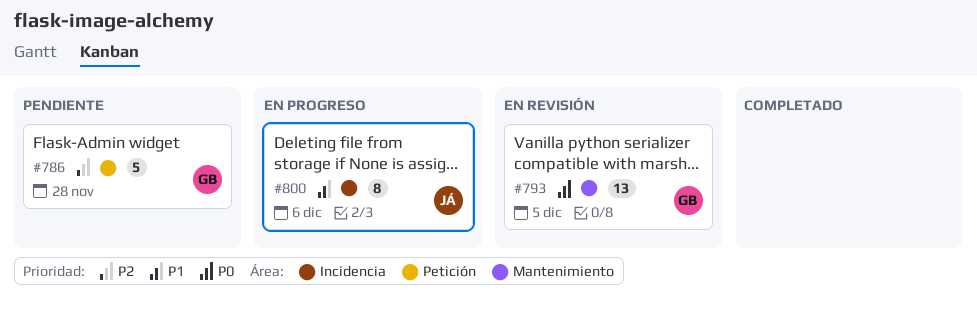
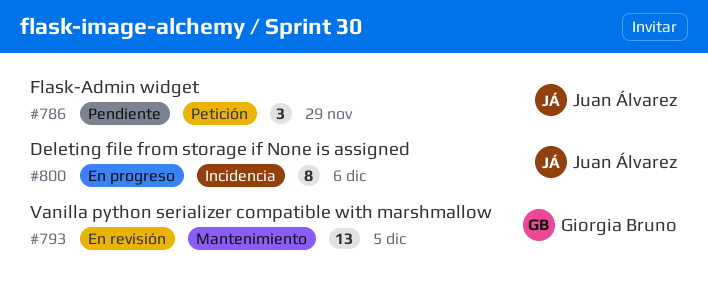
#786, owner: Giorgia Bruno -> Juan Álvarez
#786, estimate: 5 -> 3
#786, due: Nov 28 -> Nov 29

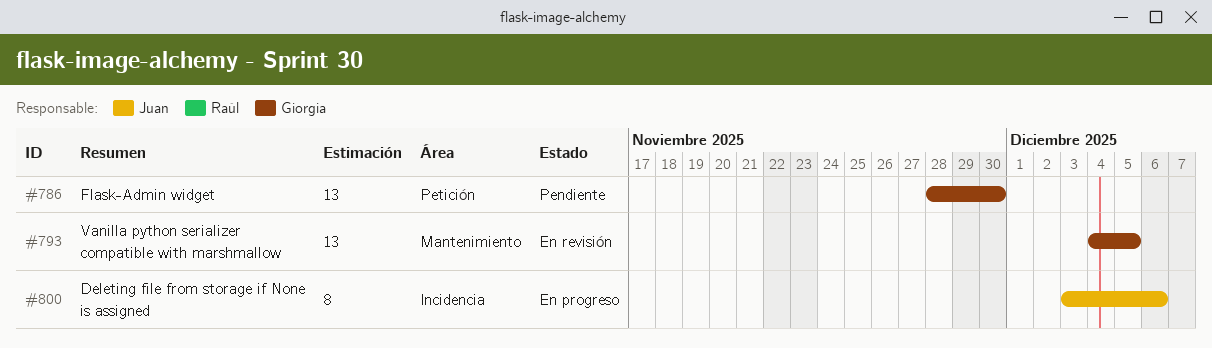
#786, owner: Juan Álvarez -> Giorgia Bruno
#786, estimate: 3 -> 13
#786, due: Nov 29 -> Nov 30

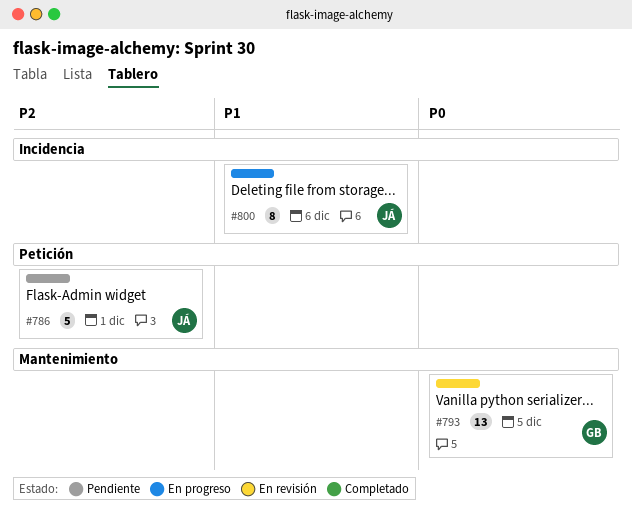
#786, owner: Giorgia -> Juan
#786, estimate: 13 -> 5
#786, due: Nov 30 -> Dec 1

